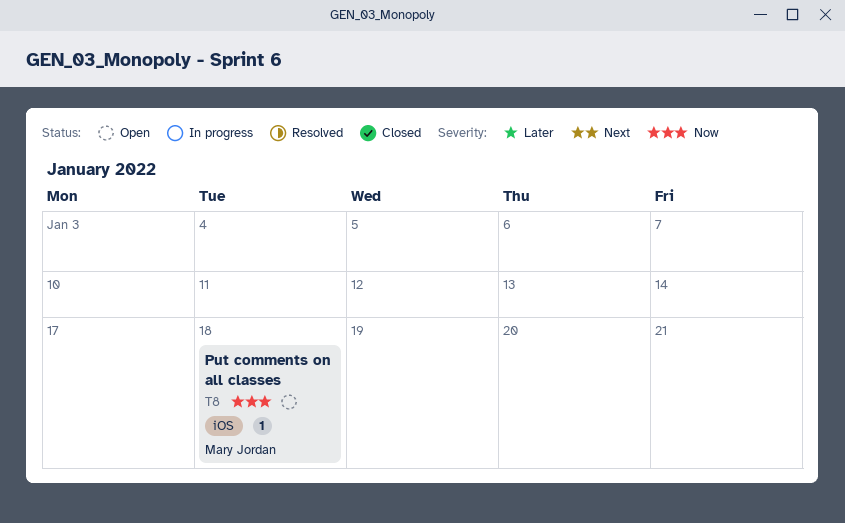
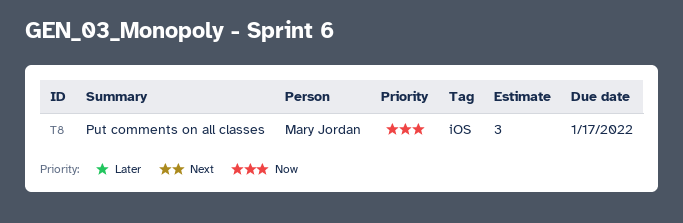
T8, estimate: 1 -> 3
T8, due: Jan 18 -> Jan 17

